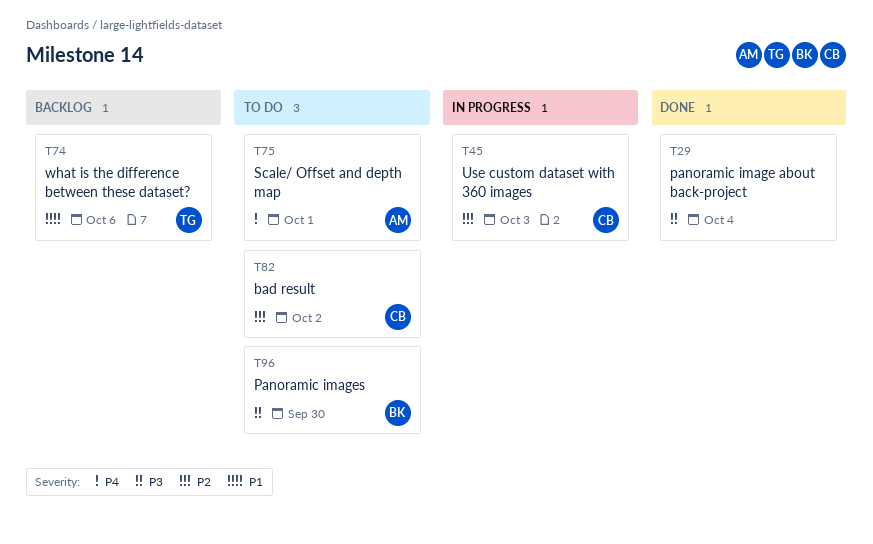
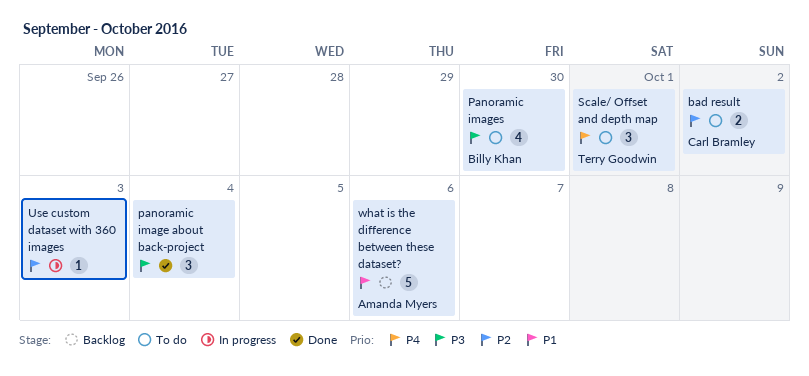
Scale/ Offset and depth map, owner: Amanda Myers -> Terry Goodwin
Use custom dataset with 360 images, owner: Carl Bramley -> none
what is the difference between these dataset?, owner: Terry Goodwin -> Amanda Myers

